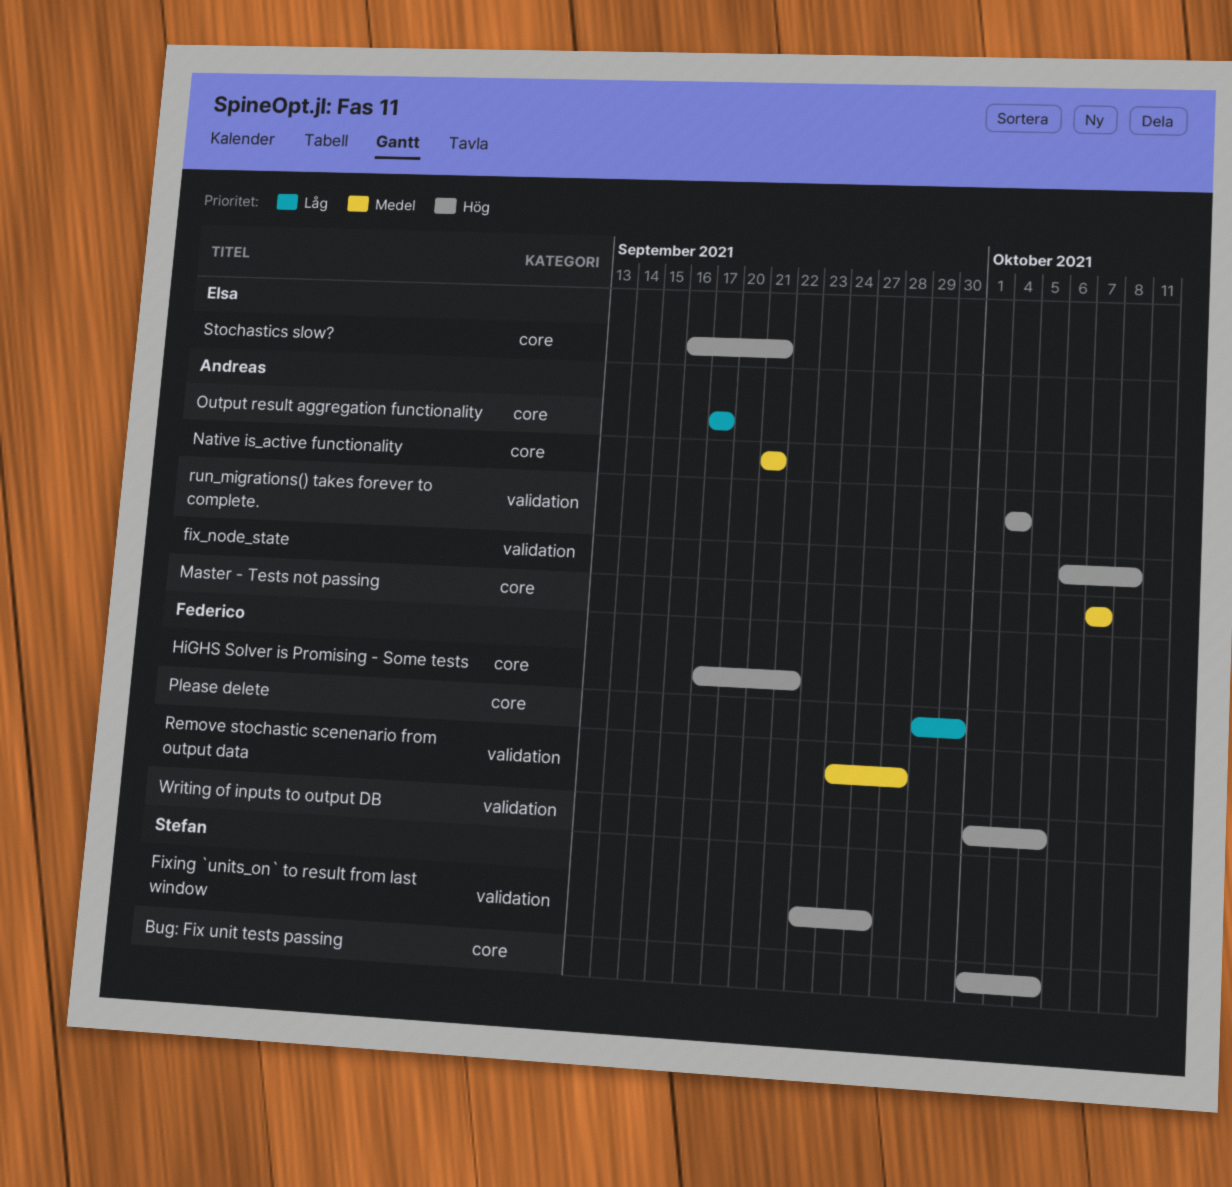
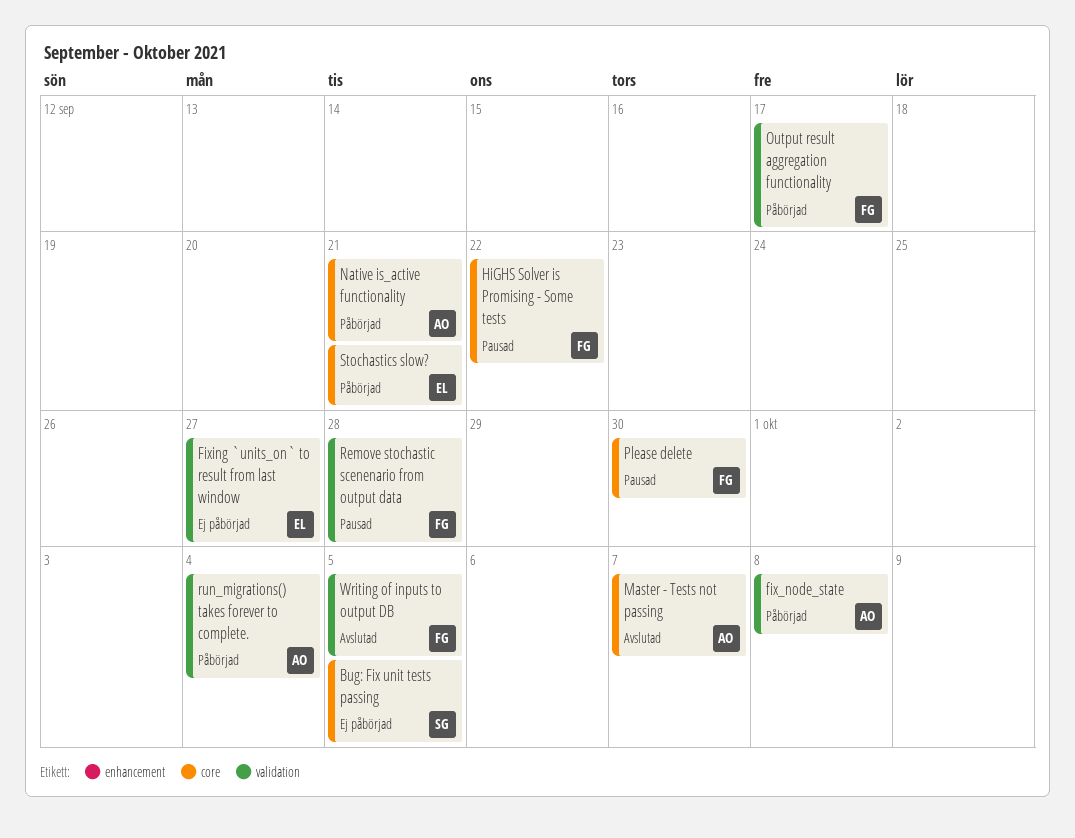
Fixing `units_on` to result from last window, owner: Stefan -> Elsa
Output result aggregation functionality, owner: Andreas -> Federico
Output result aggregation functionality, label: core -> validation

